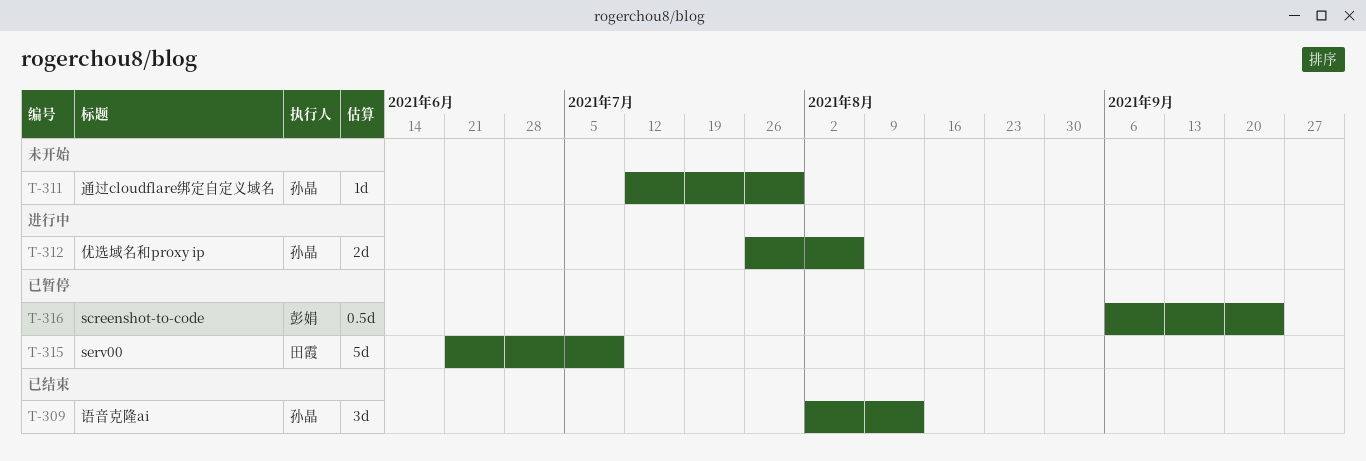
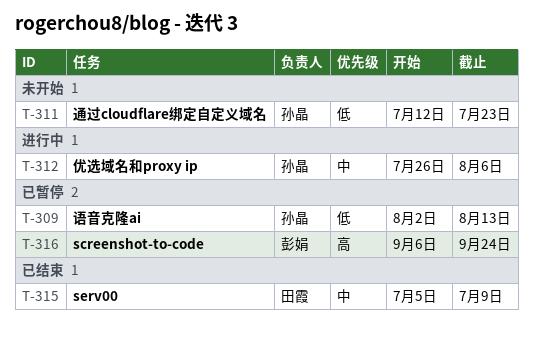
T-309, status: 已结束 -> 已暂停
T-311, due: Jul 30 -> Jul 23
T-315, status: 已暂停 -> 已结束
T-315, start: Jun 21 -> Jul 5

